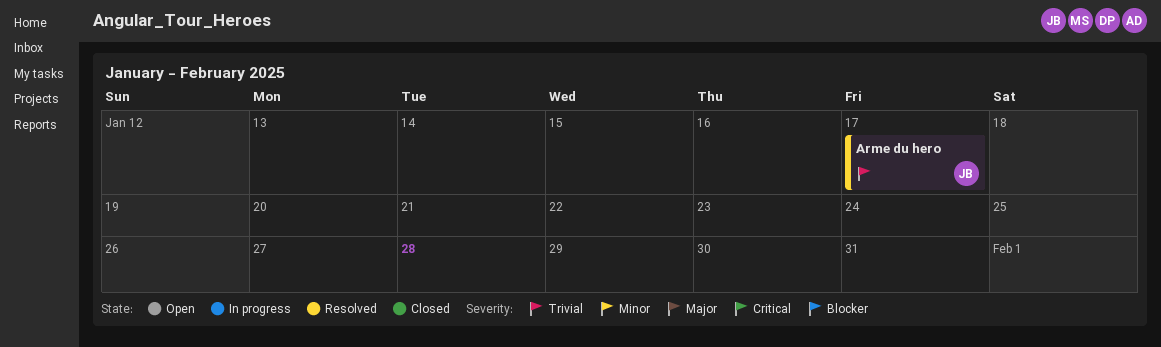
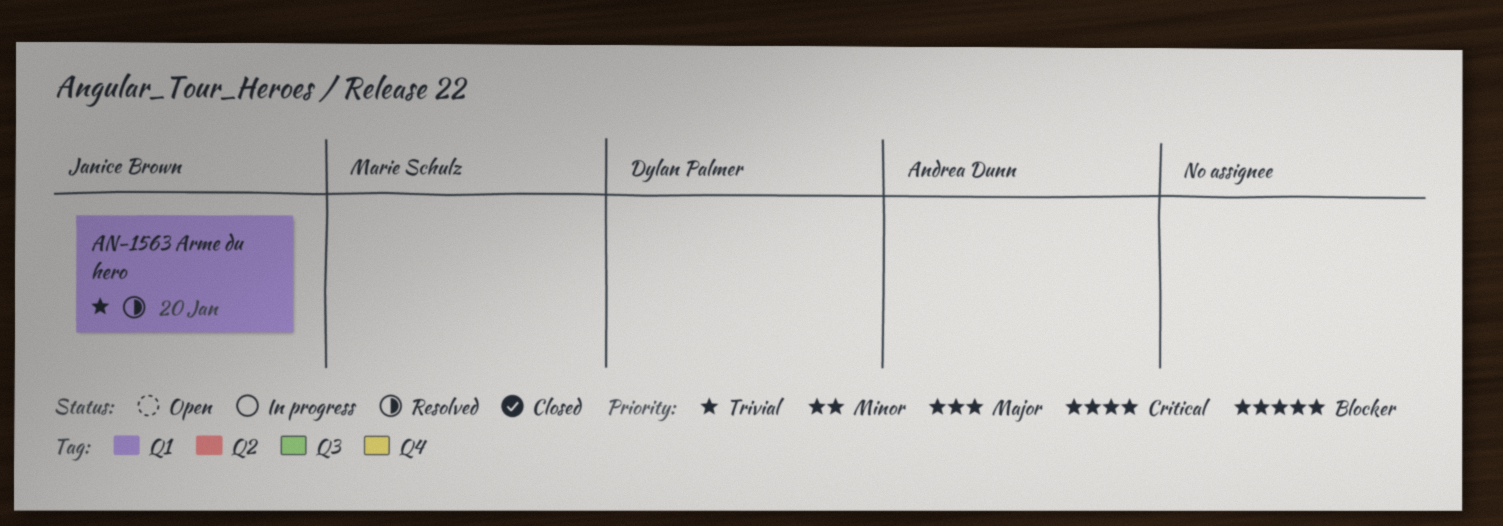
Arme du hero, due: Jan 17 -> Jan 20

